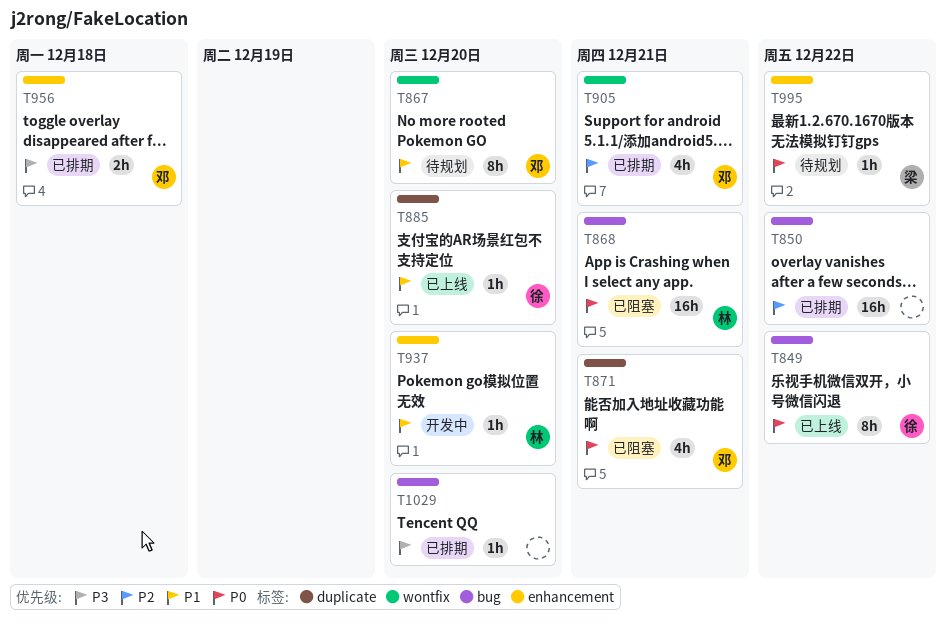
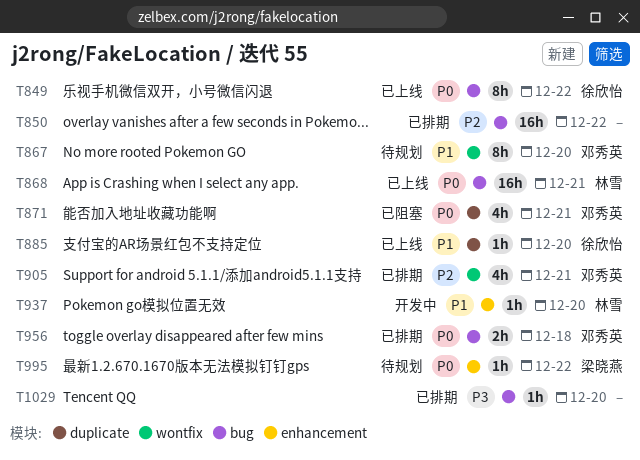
T868, status: 已阻塞 -> 已上线
T956, priority: P3 -> P0
T956, label: enhancement -> bug

